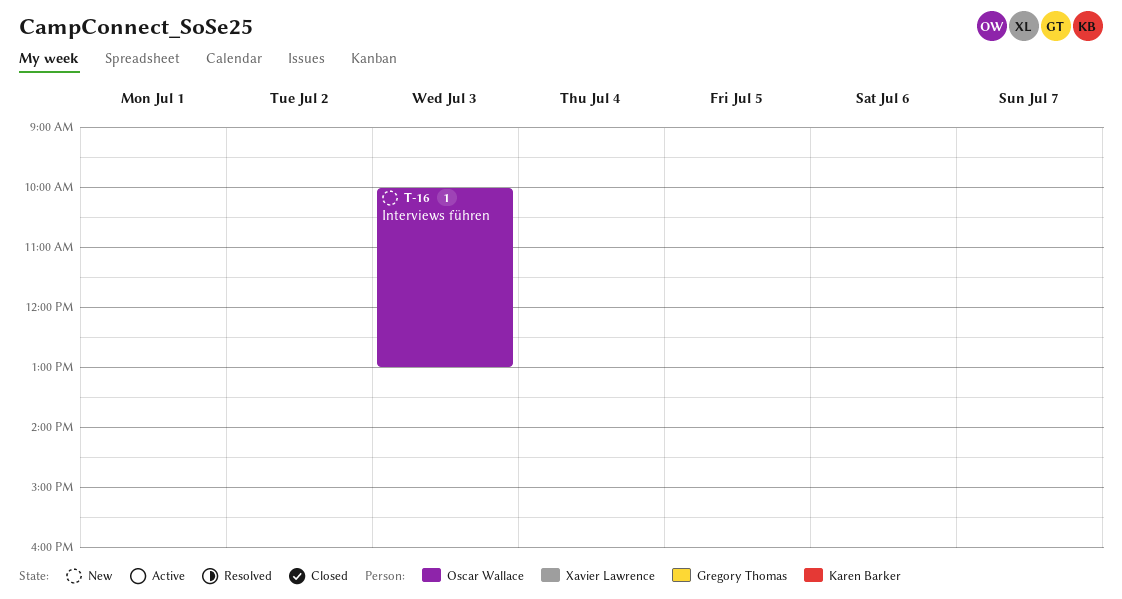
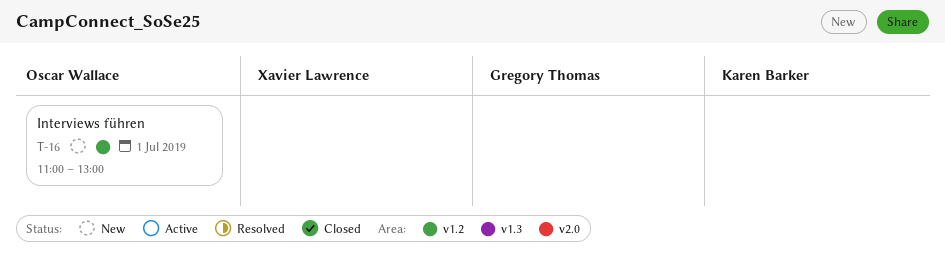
T-16, day: Jul 3 -> Jul 1
T-16, begins: 10:00 -> 11:00

